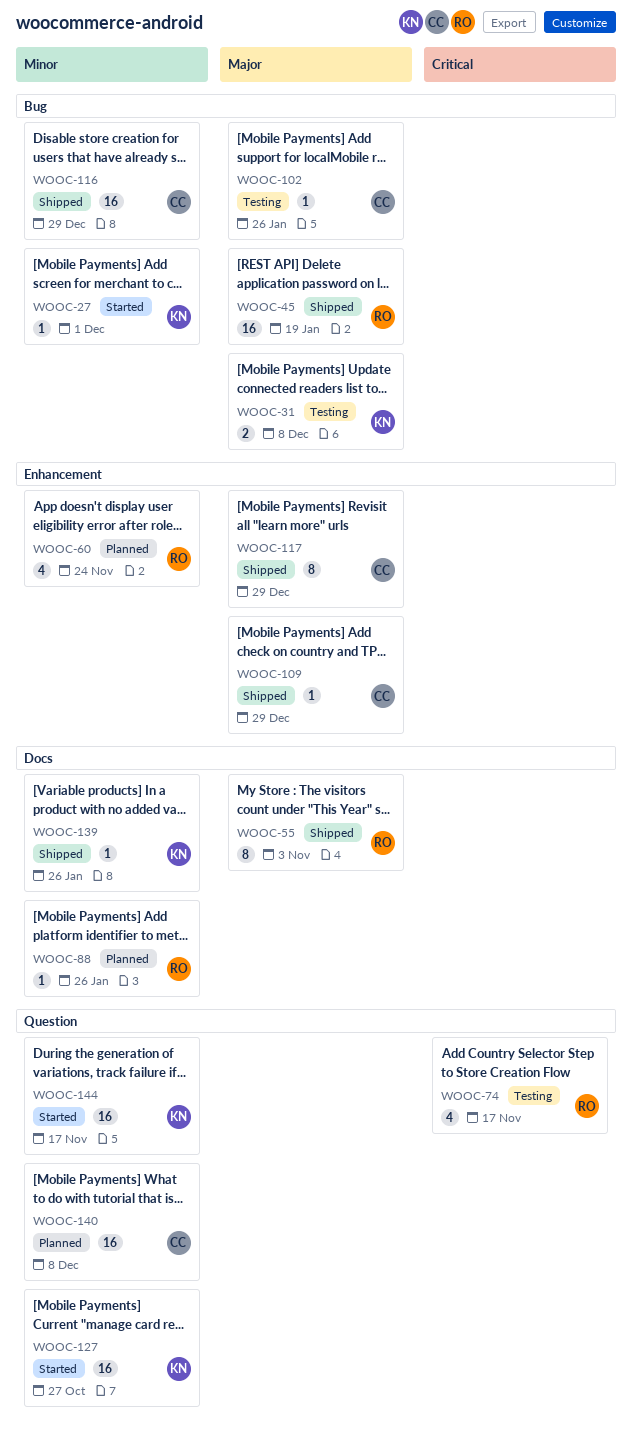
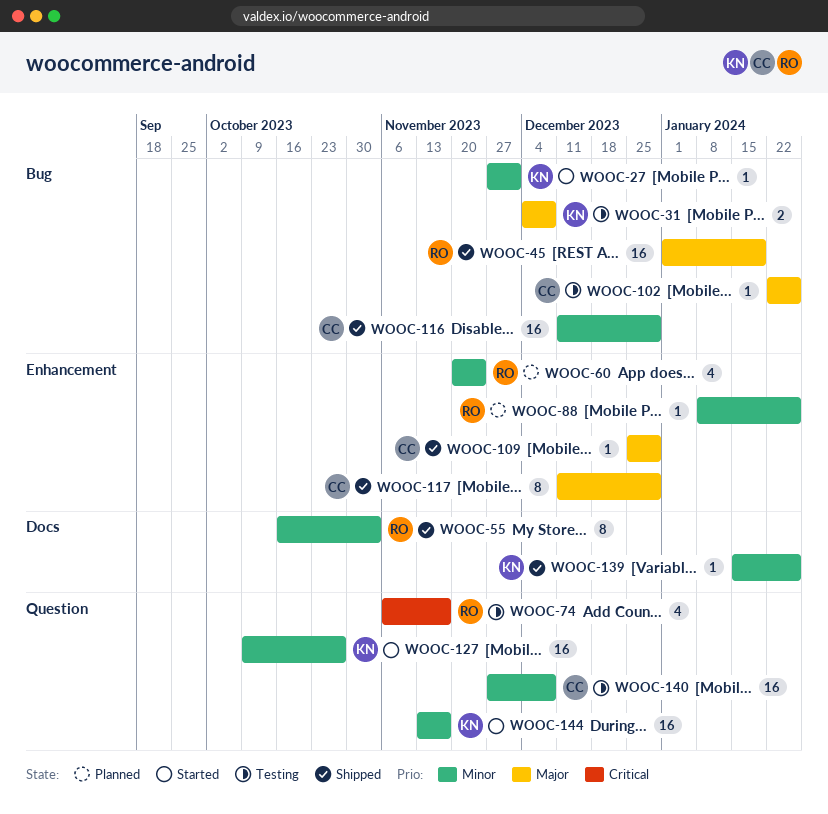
WOOC-55, priority: Major -> Minor
WOOC-88, label: Docs -> Enhancement
WOOC-140, status: Planned -> Testing

